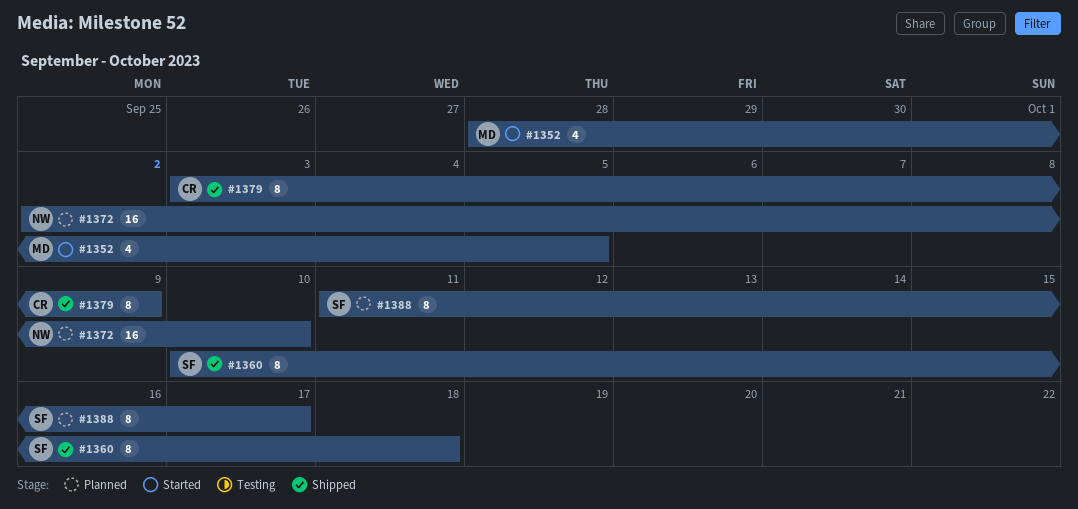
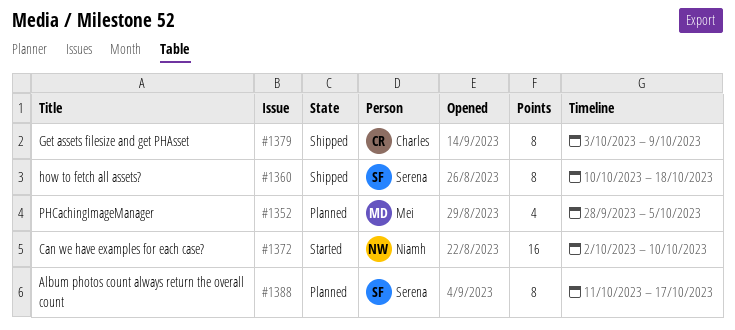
#1352, status: Started -> Planned
#1372, status: Planned -> Started

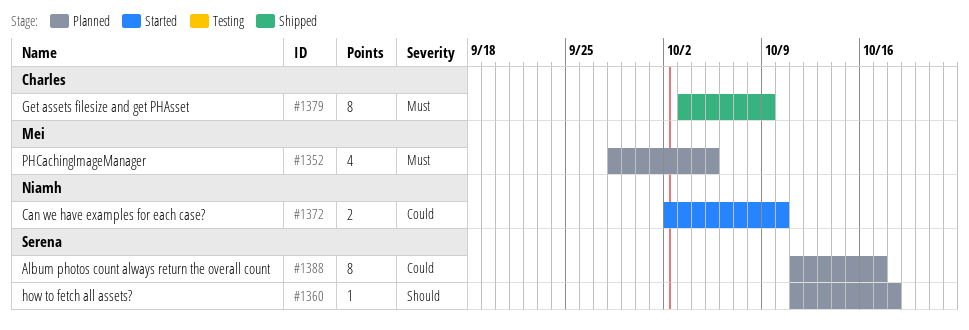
#1360, status: Shipped -> Planned
#1360, estimate: 8 -> 1
#1360, start: Oct 10 -> Oct 11
#1372, estimate: 16 -> 2

